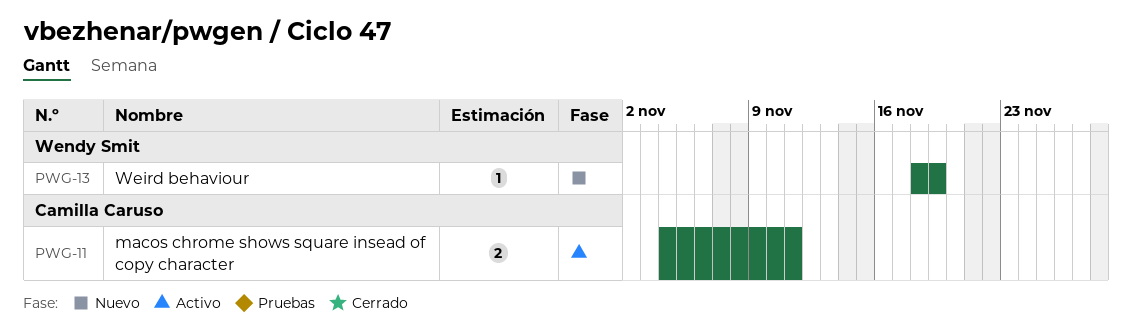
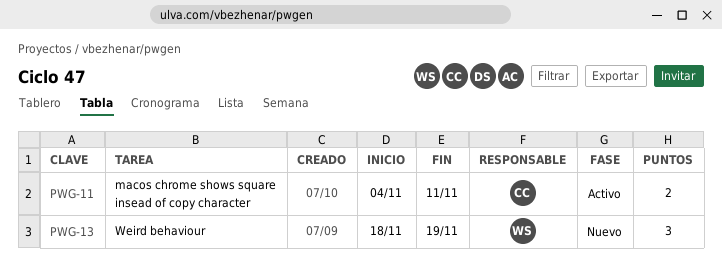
PWG-13, estimate: 1 -> 3

